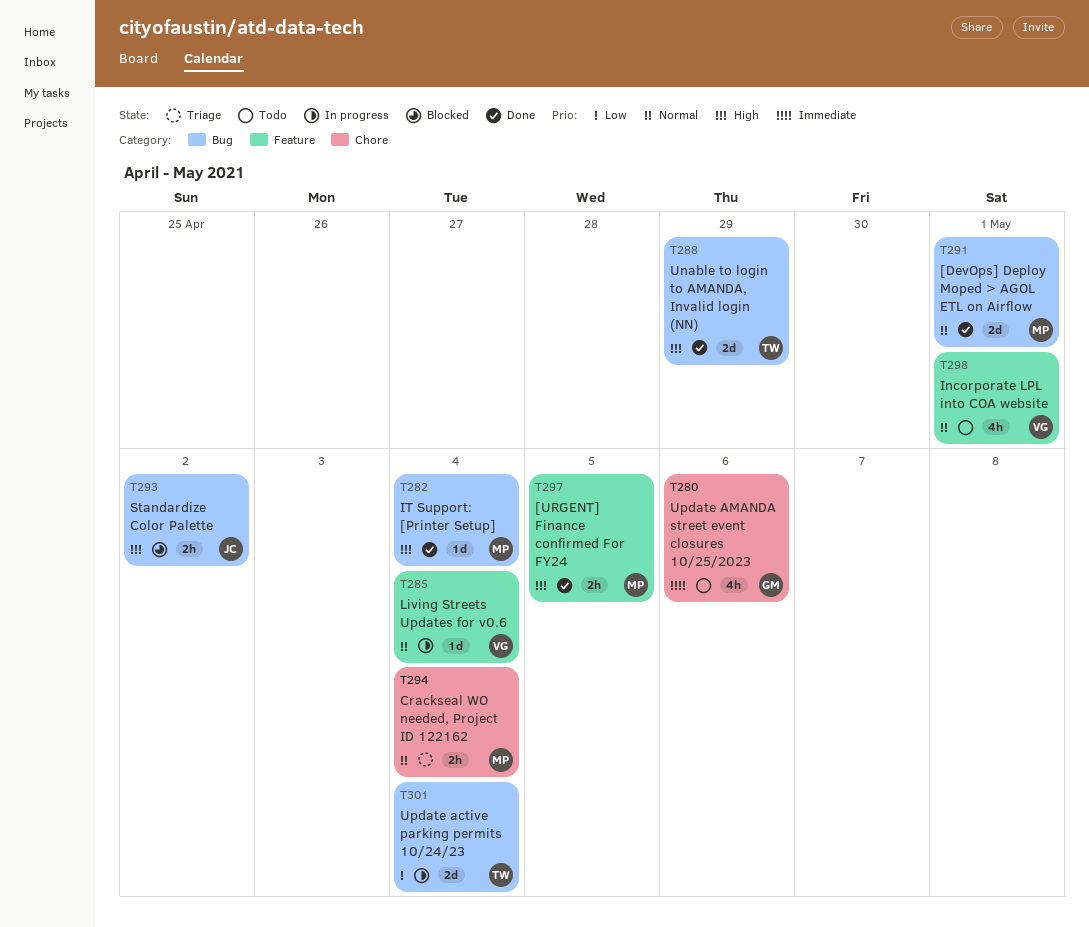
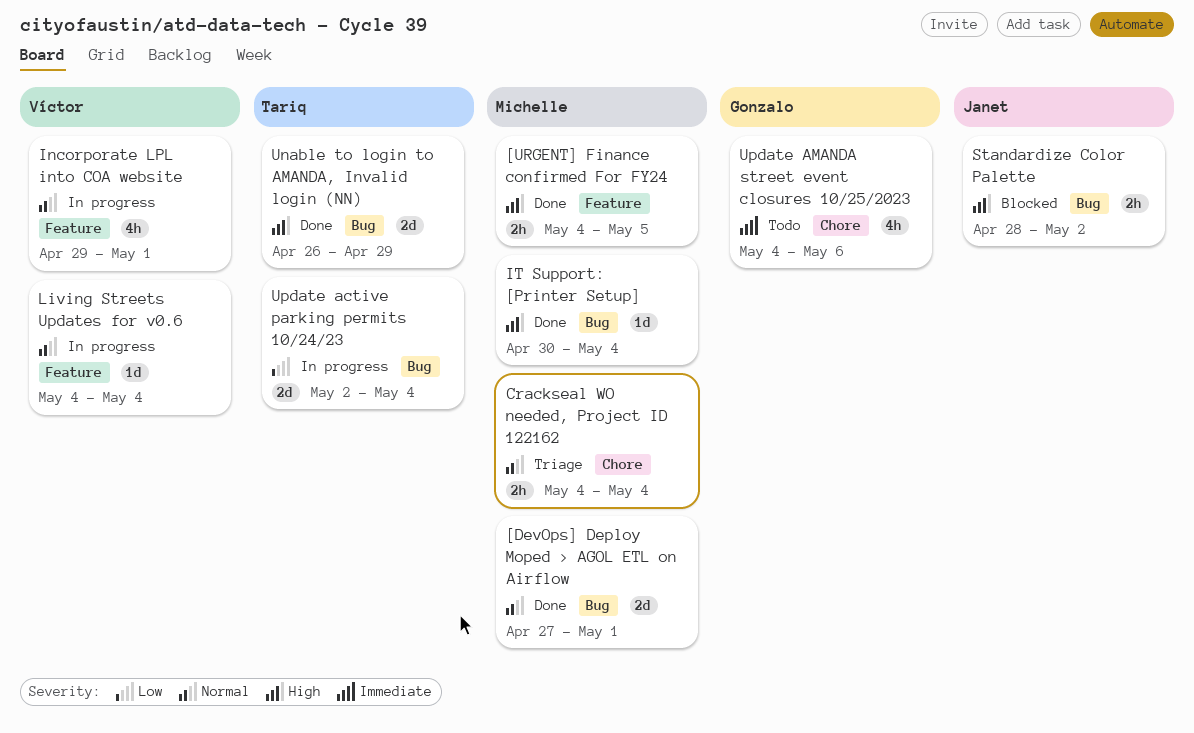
Incorporate LPL into COA website, status: Todo -> In progress

